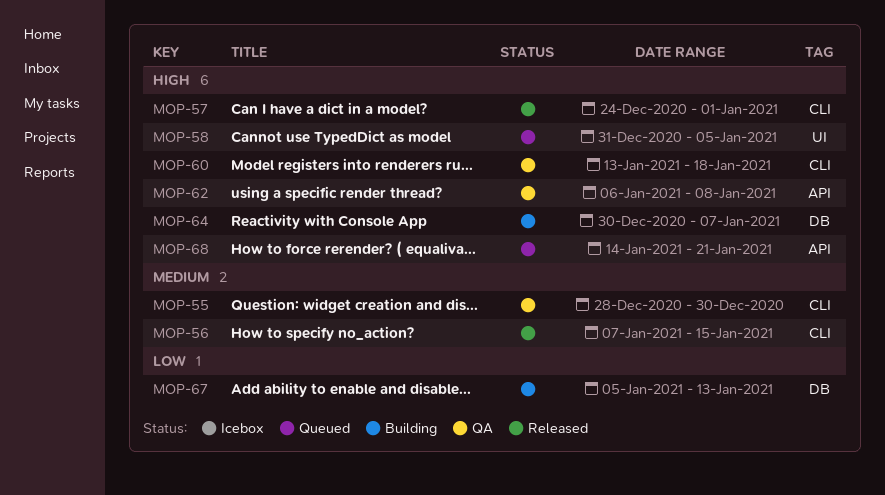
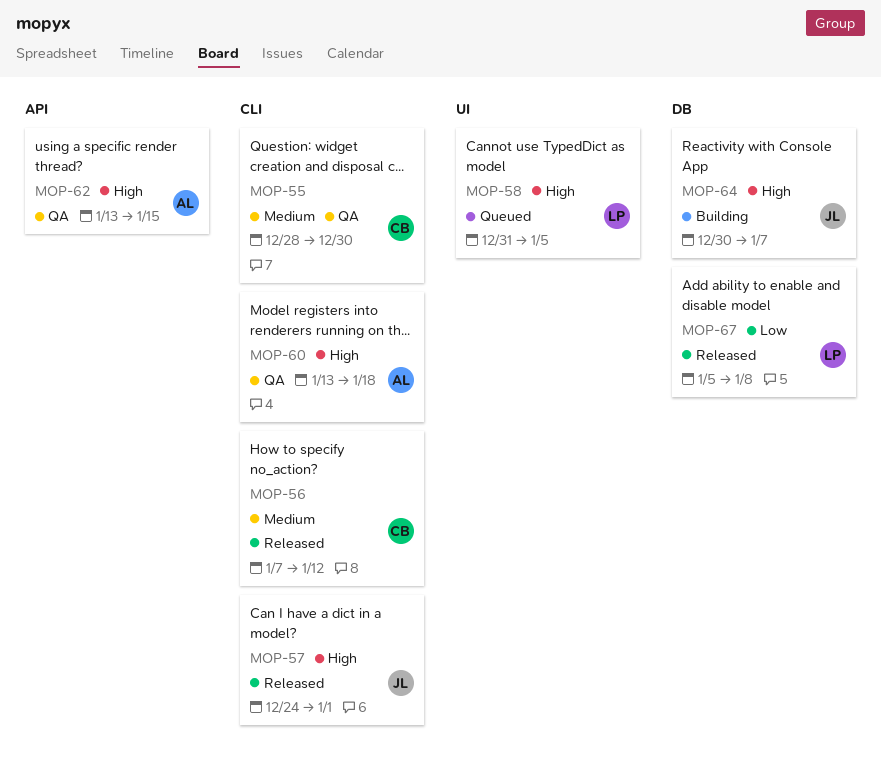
MOP-56, due: Jan 15 -> Jan 12
MOP-62, start: Jan 6 -> Jan 13
MOP-62, due: Jan 8 -> Jan 15
MOP-67, status: Building -> Released
MOP-67, due: Jan 13 -> Jan 8
MOP-68: present -> none

